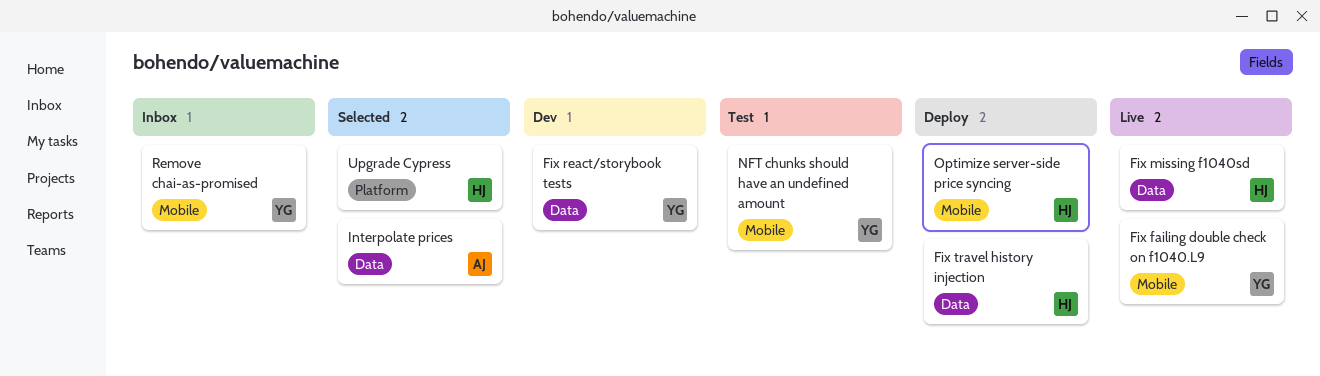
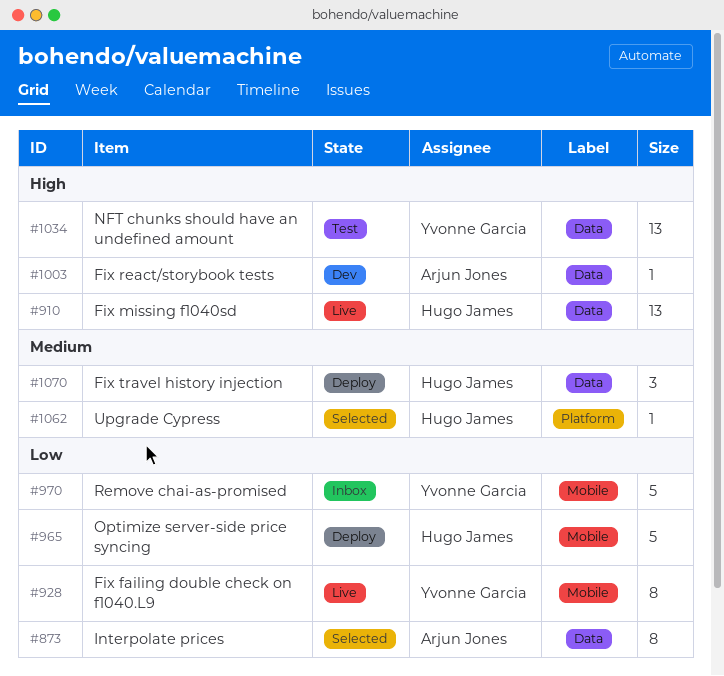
Fix react/storybook tests, owner: Yvonne Garcia -> Arjun Jones
NFT chunks should have an undefined amount, label: Mobile -> Data

